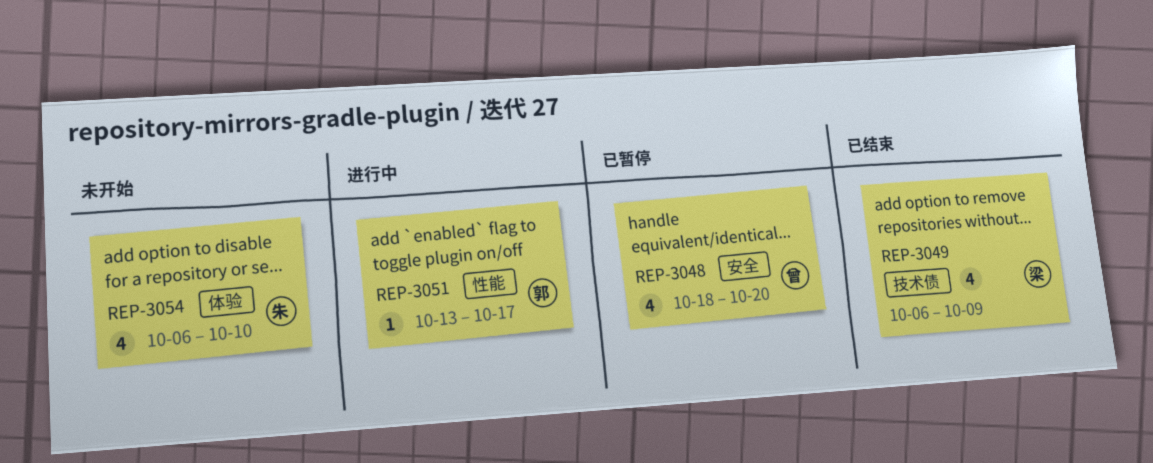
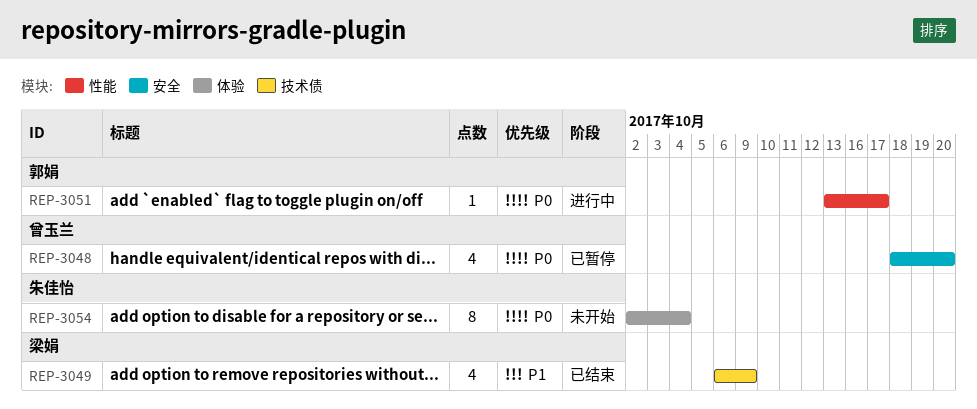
REP-3054, estimate: 4 -> 8
REP-3054, start: Oct 6 -> Oct 2
REP-3054, due: Oct 10 -> Oct 4

